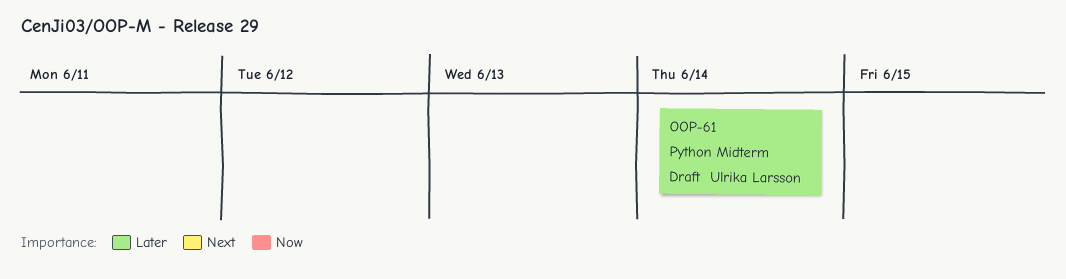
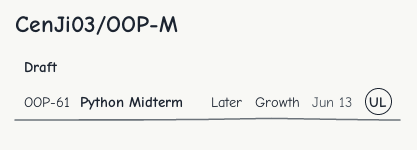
OOP-61, due: Jun 14 -> Jun 13

